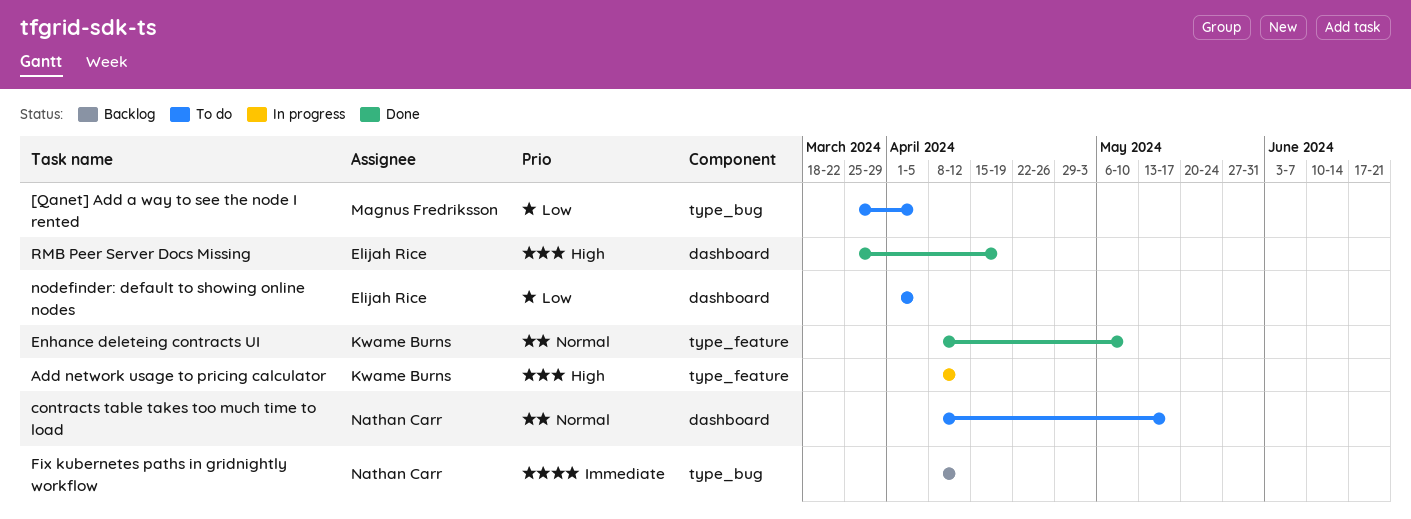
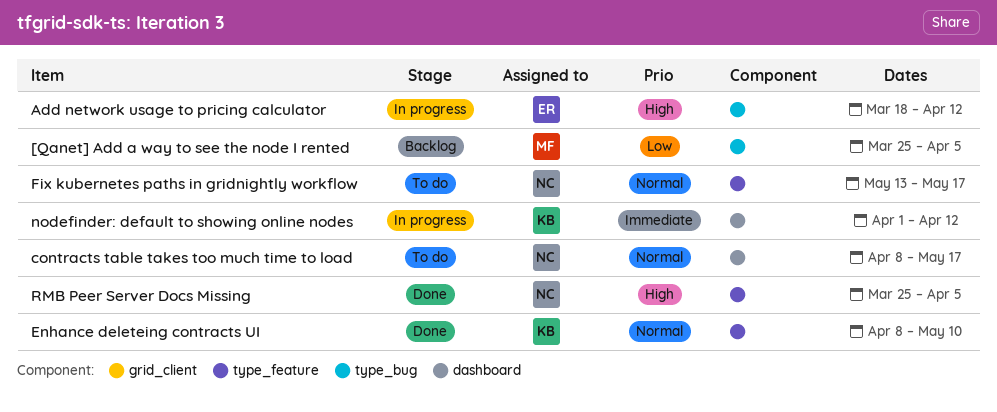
[Qanet] Add a way to see the node I rented, status: To do -> Backlog
Add network usage to pricing calculator, owner: Kwame Burns -> Elijah Rice
Add network usage to pricing calculator, label: type_feature -> type_bug
Add network usage to pricing calculator, start: Apr 8 -> Mar 18
Fix kubernetes paths in gridnightly workflow, status: Backlog -> To do
Fix kubernetes paths in gridnightly workflow, priority: Immediate -> Normal
Fix kubernetes paths in gridnightly workflow, label: type_bug -> type_feature
Fix kubernetes paths in gridnightly workflow, start: Apr 8 -> May 13
Fix kubernetes paths in gridnightly workflow, due: Apr 12 -> May 17
nodefinder: default to showing online nodes, status: To do -> In progress
nodefinder: default to showing online nodes, owner: Elijah Rice -> Kwame Burns
nodefinder: default to showing online nodes, priority: Low -> Immediate
nodefinder: default to showing online nodes, due: Apr 5 -> Apr 12
RMB Peer Server Docs Missing, owner: Elijah Rice -> Nathan Carr
RMB Peer Server Docs Missing, label: dashboard -> type_feature
RMB Peer Server Docs Missing, due: Apr 19 -> Apr 5

